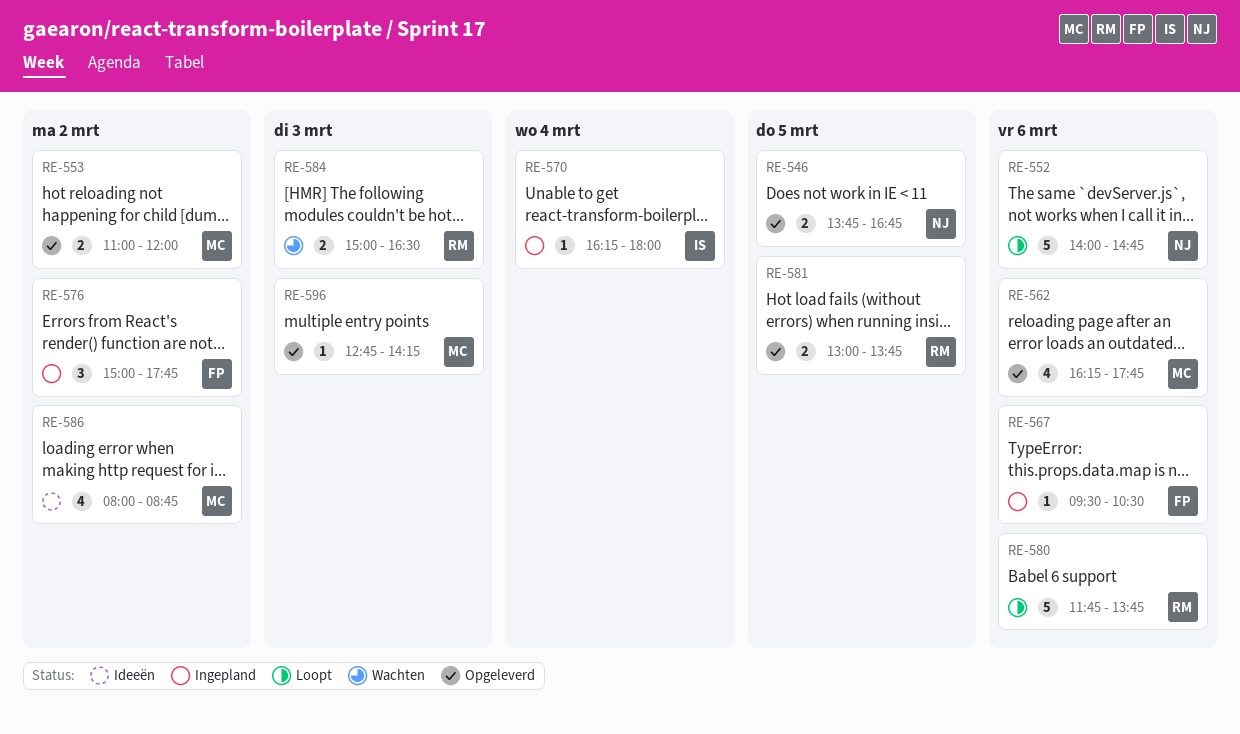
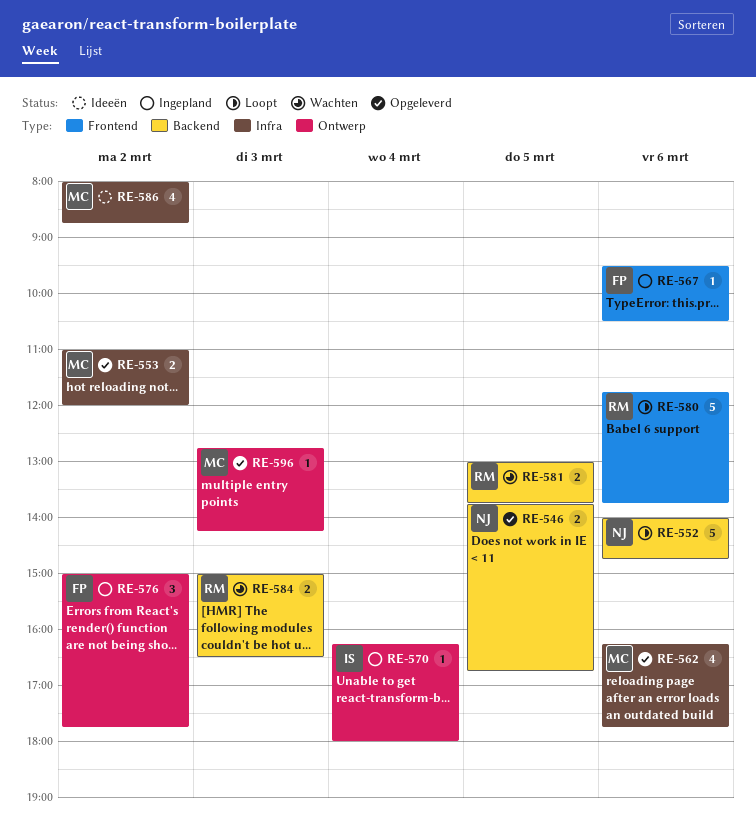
RE-581, status: Opgeleverd -> Wachten

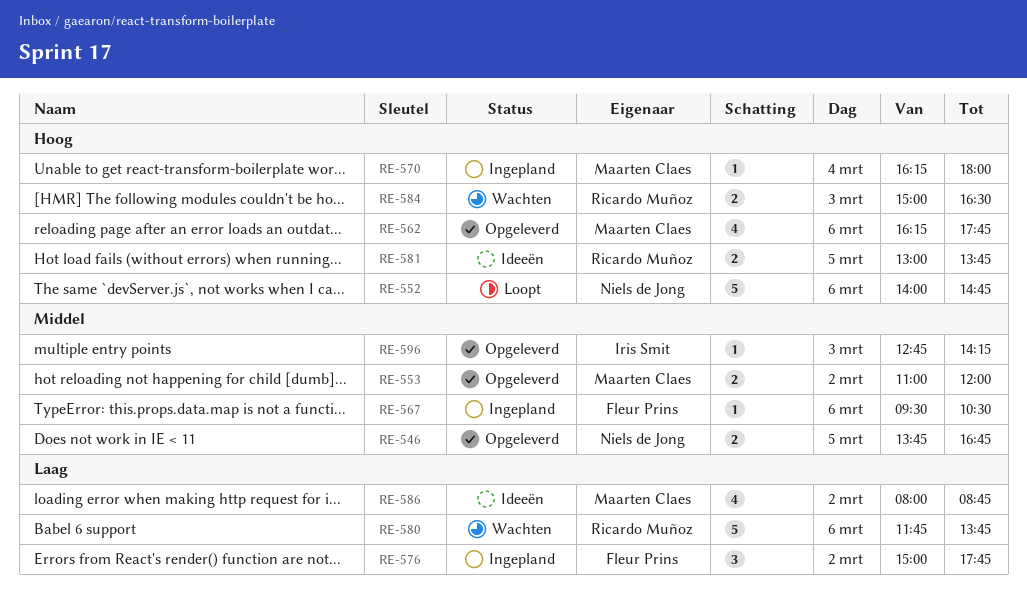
RE-570, owner: Iris Smit -> Maarten Claes
RE-580, status: Loopt -> Wachten
RE-581, status: Wachten -> Ideeën
RE-596, owner: Maarten Claes -> Iris Smit

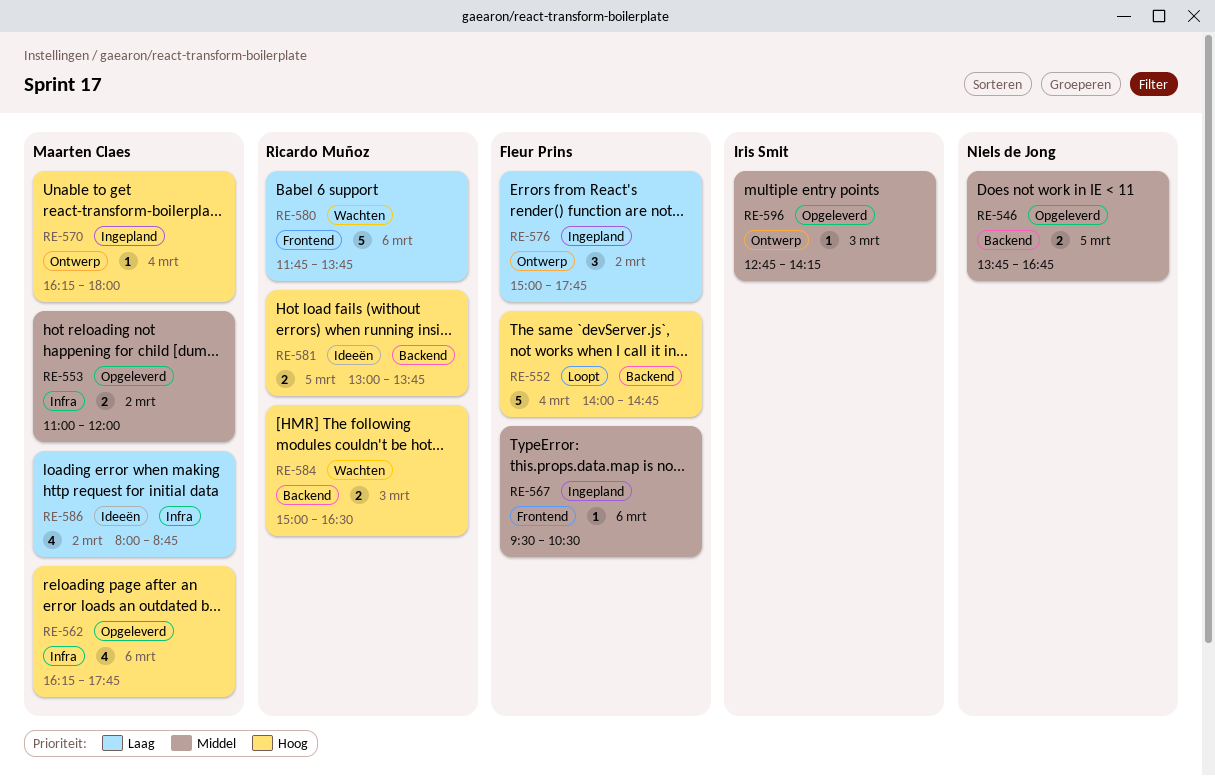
RE-552, owner: Niels de Jong -> Fleur Prins
RE-552, day: Mar 6 -> Mar 4

